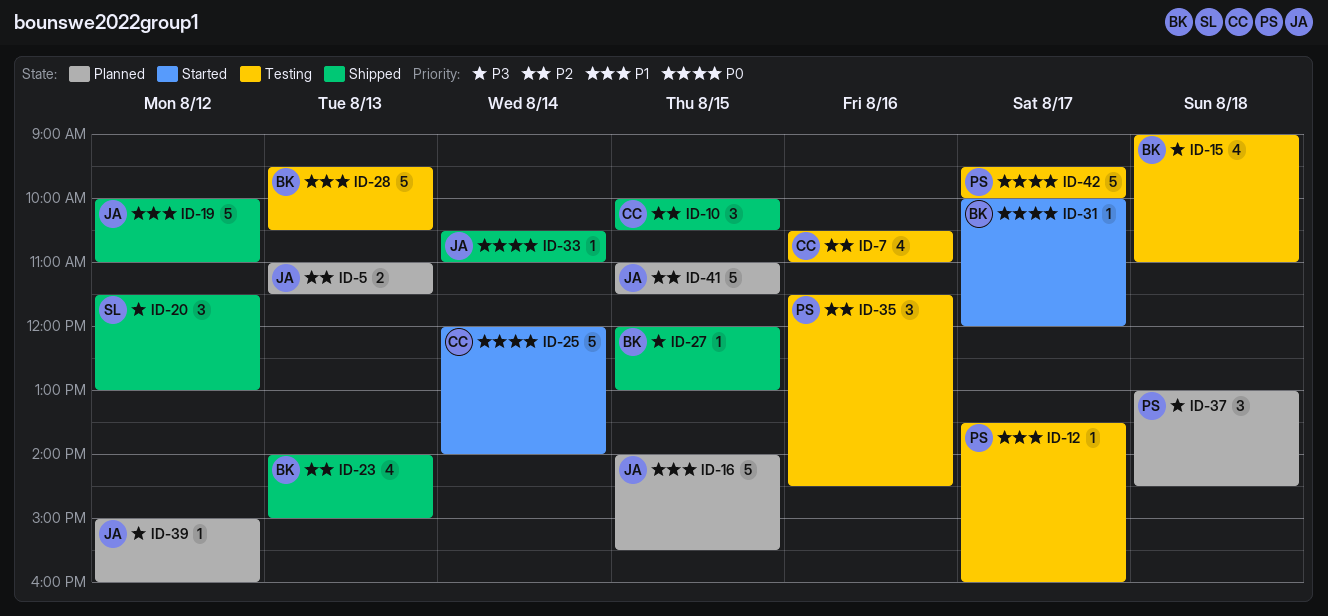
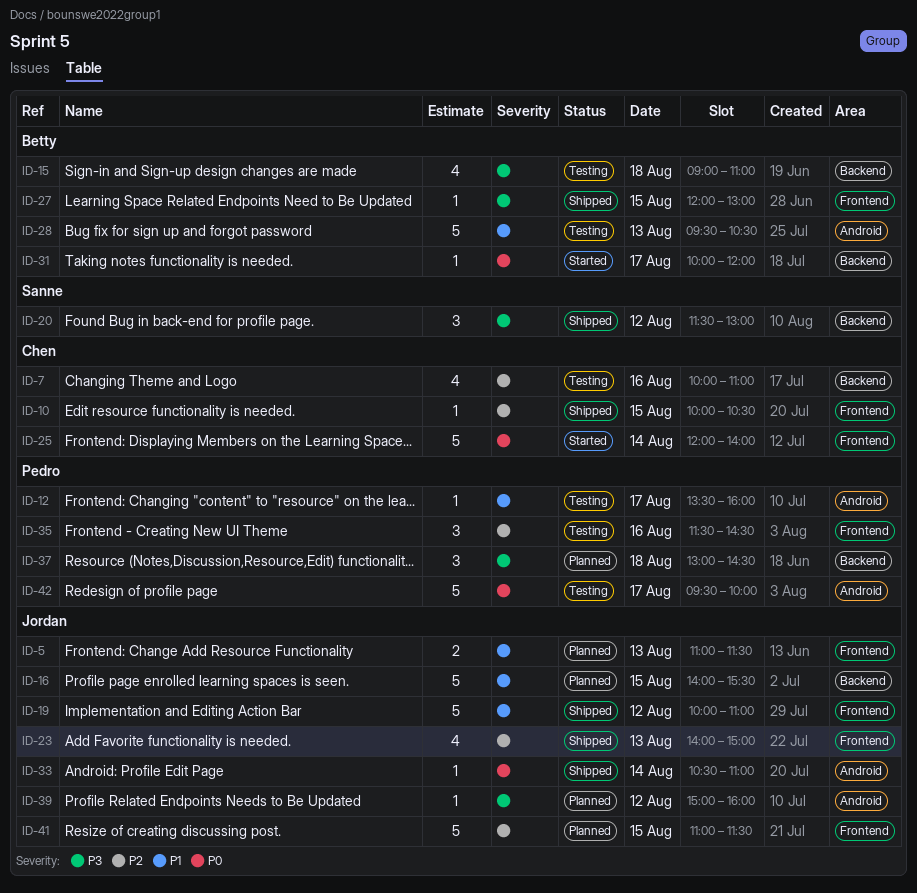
ID-5, priority: P2 -> P1
ID-7, begins: 10:30 -> 10:00
ID-10, estimate: 3 -> 1
ID-23, owner: Betty -> Jordan

